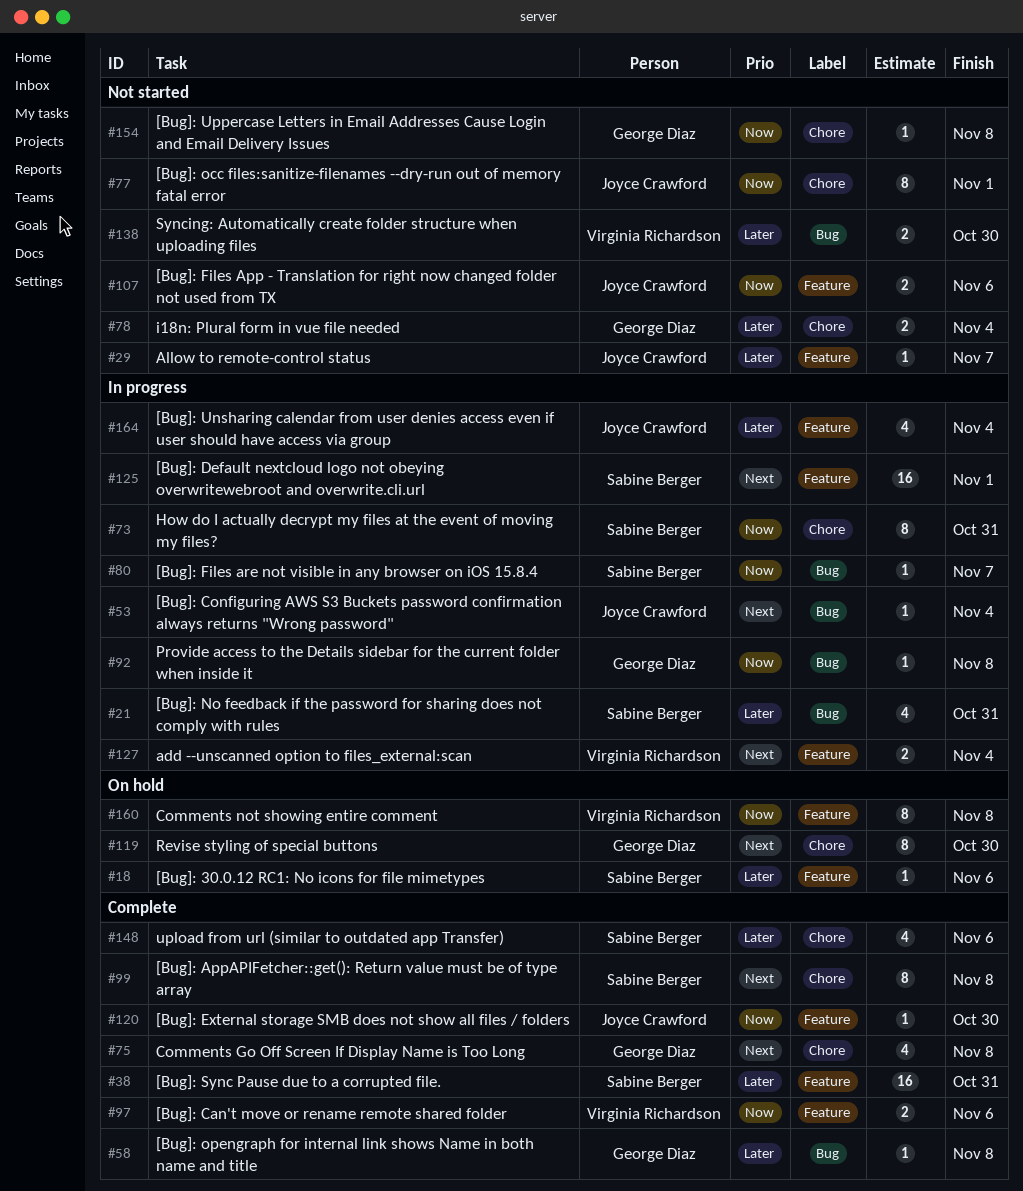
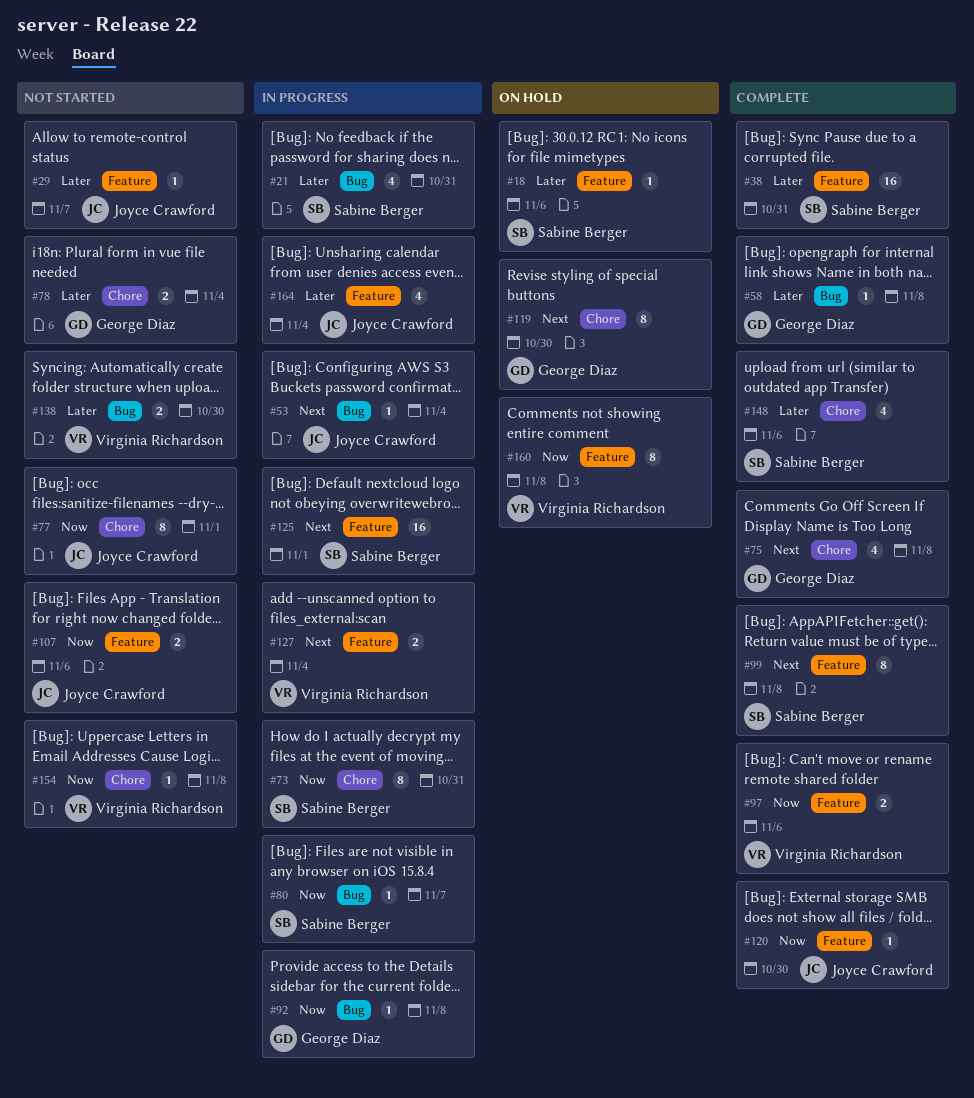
#99, label: Chore -> Feature
#154, owner: George Diaz -> Virginia Richardson

